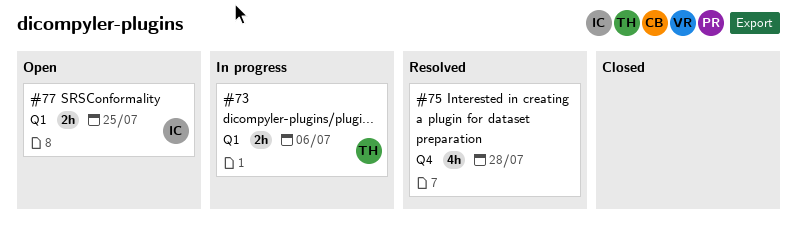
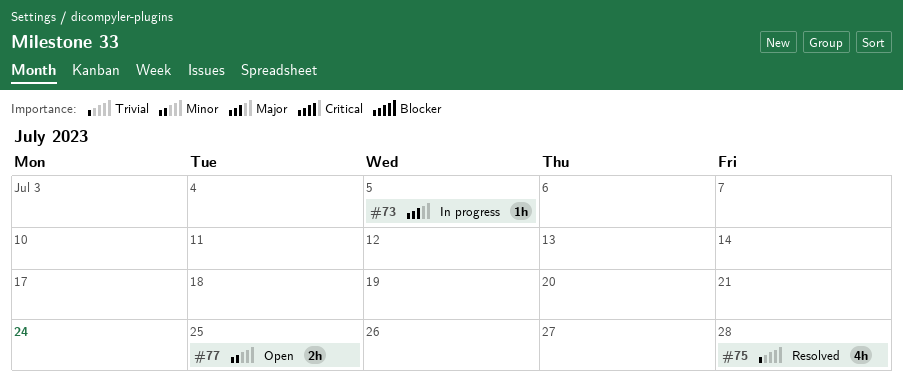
#73, estimate: 2h -> 1h
#73, due: Jul 6 -> Jul 5

